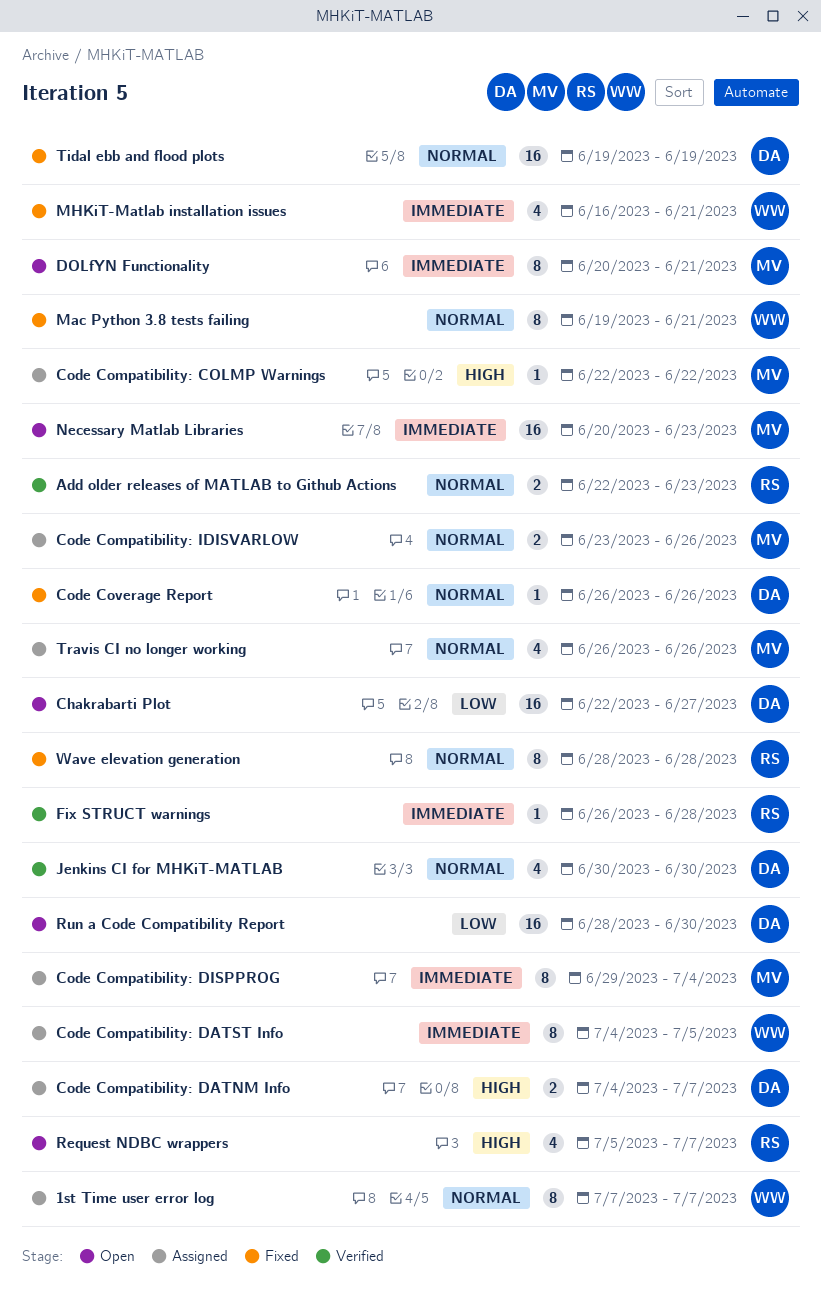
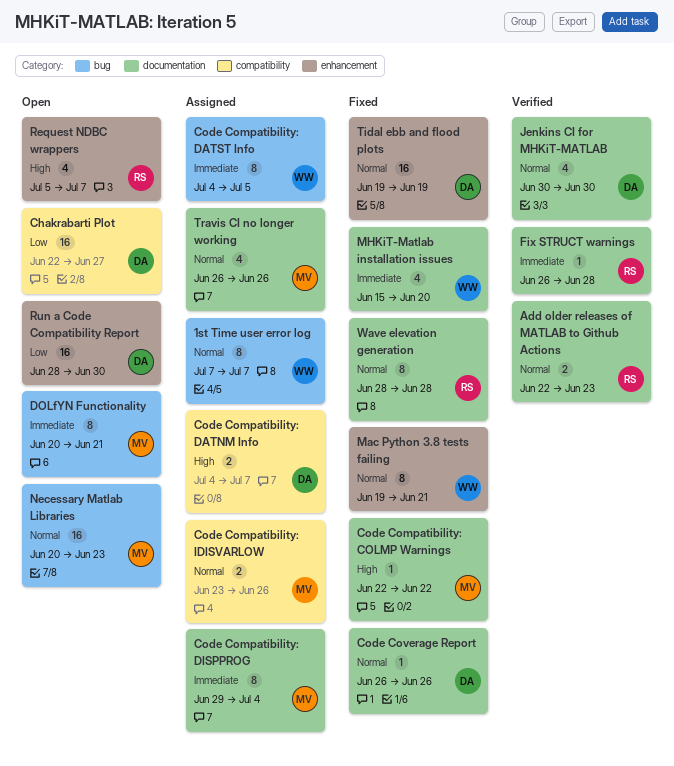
Code Compatibility: COLMP Warnings, status: Assigned -> Fixed
MHKiT-Matlab installation issues, start: Jun 16 -> Jun 15
MHKiT-Matlab installation issues, due: Jun 21 -> Jun 20
Necessary Matlab Libraries, priority: Immediate -> Normal

